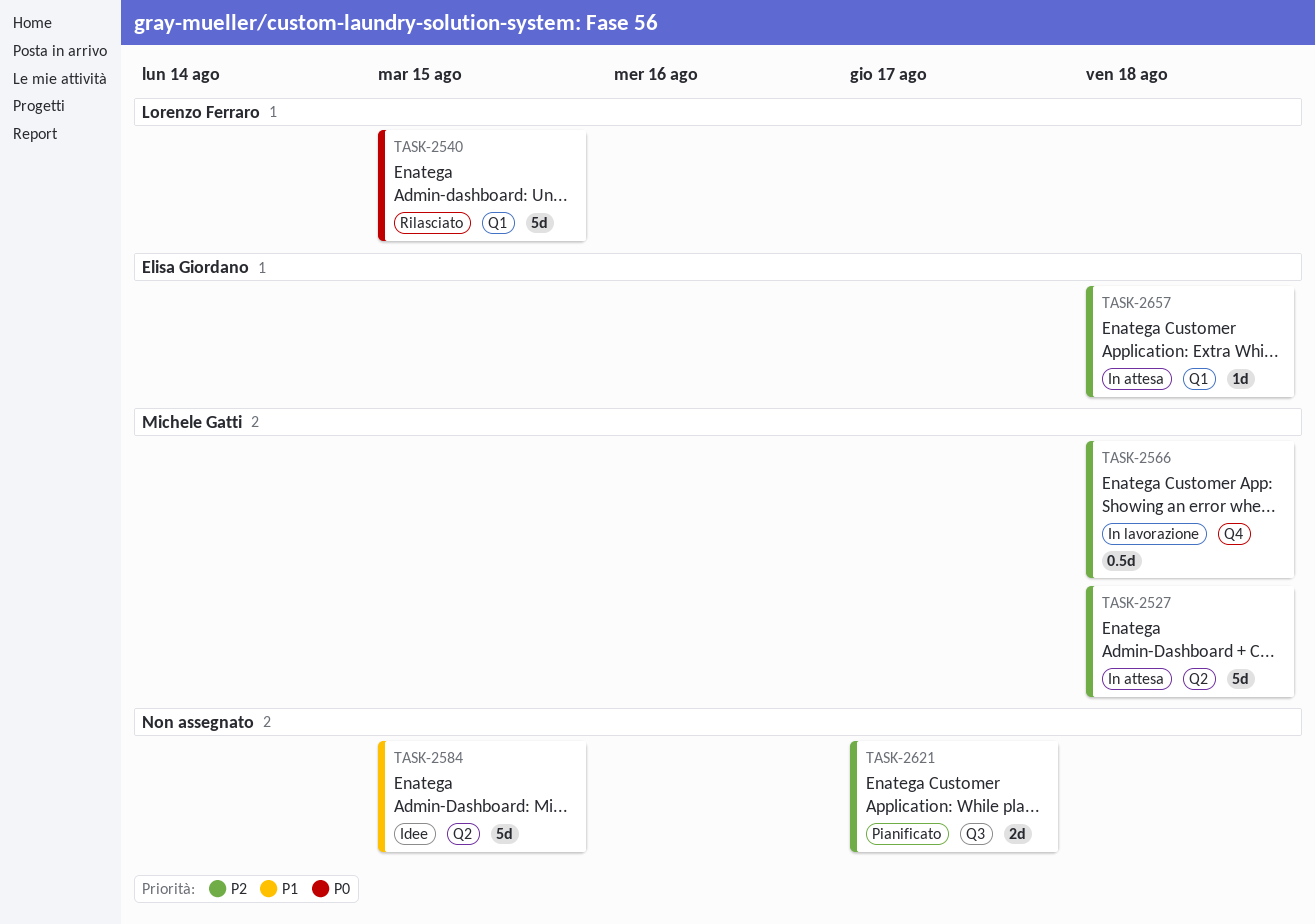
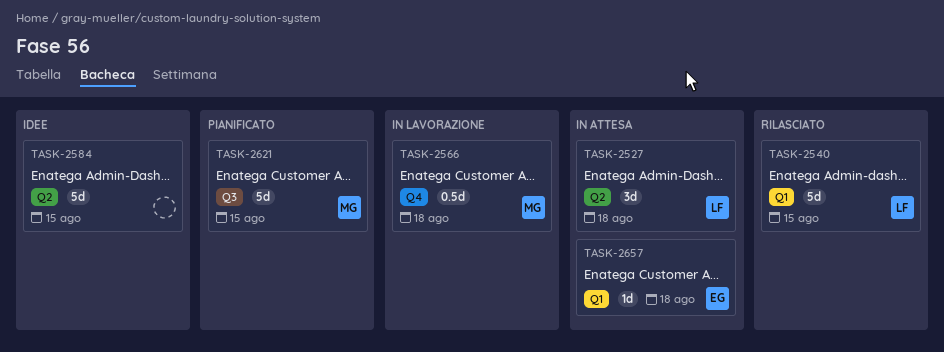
TASK-2527, owner: Michele Gatti -> Lorenzo Ferraro
TASK-2527, estimate: 5d -> 3d
TASK-2621, owner: none -> Michele Gatti
TASK-2621, estimate: 2d -> 5d
TASK-2621, due: Aug 17 -> Aug 15

